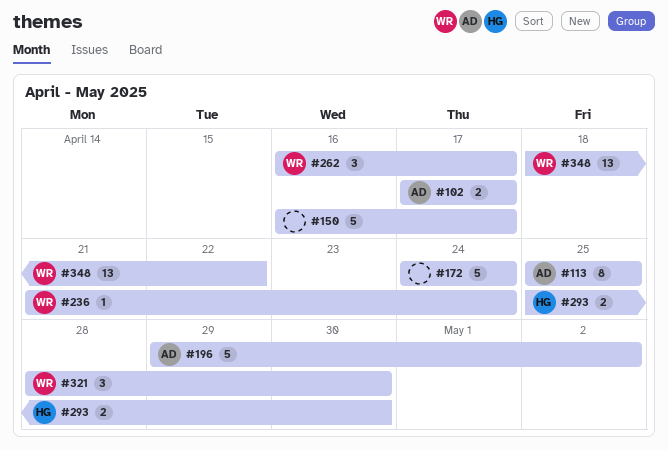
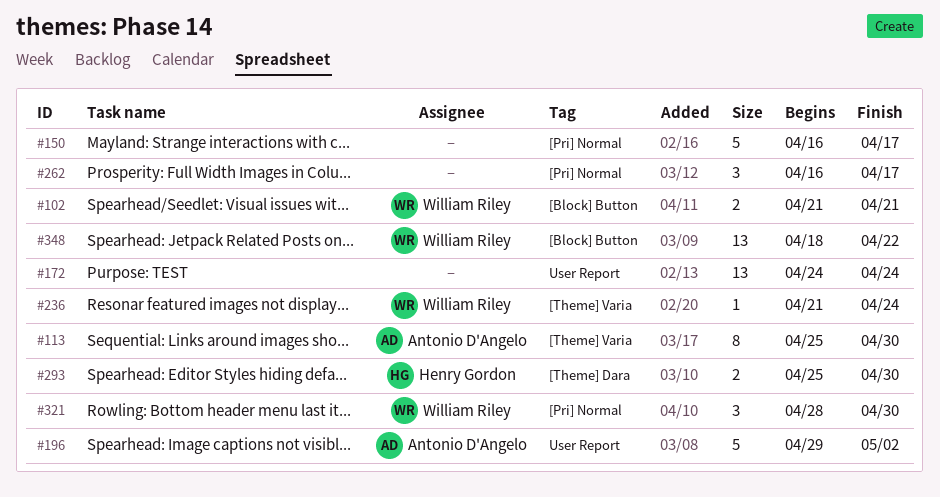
#102, owner: Antonio D'Angelo -> William Riley
#102, start: Apr 17 -> Apr 21
#102, due: Apr 17 -> Apr 21
#113, due: Apr 25 -> Apr 30
#172, estimate: 5 -> 13
#262, owner: William Riley -> none

